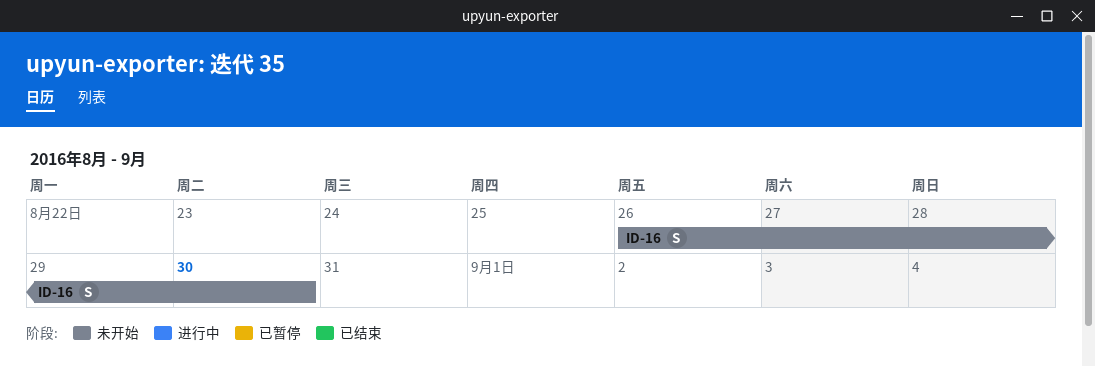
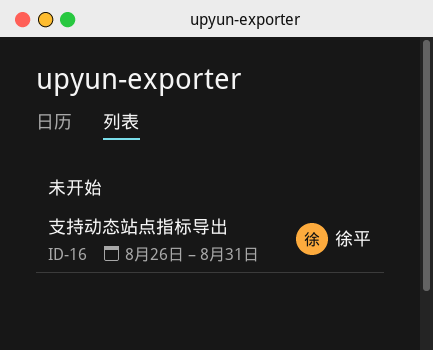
ID-16, due: Aug 30 -> Aug 31

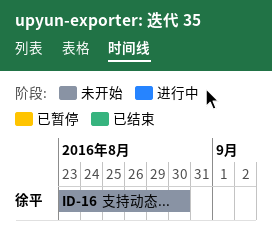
ID-16, start: Aug 26 -> Aug 23
ID-16, due: Aug 31 -> Aug 30

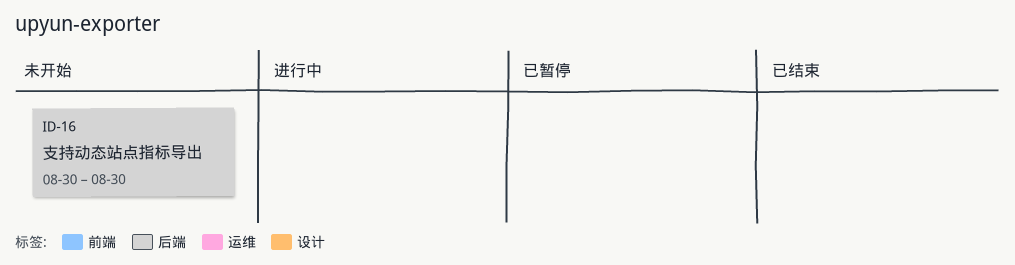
ID-16, start: Aug 23 -> Aug 30

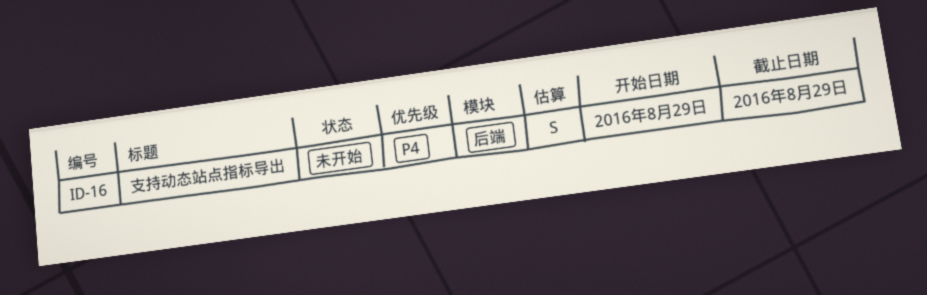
ID-16, start: Aug 30 -> Aug 29
ID-16, due: Aug 30 -> Aug 29

